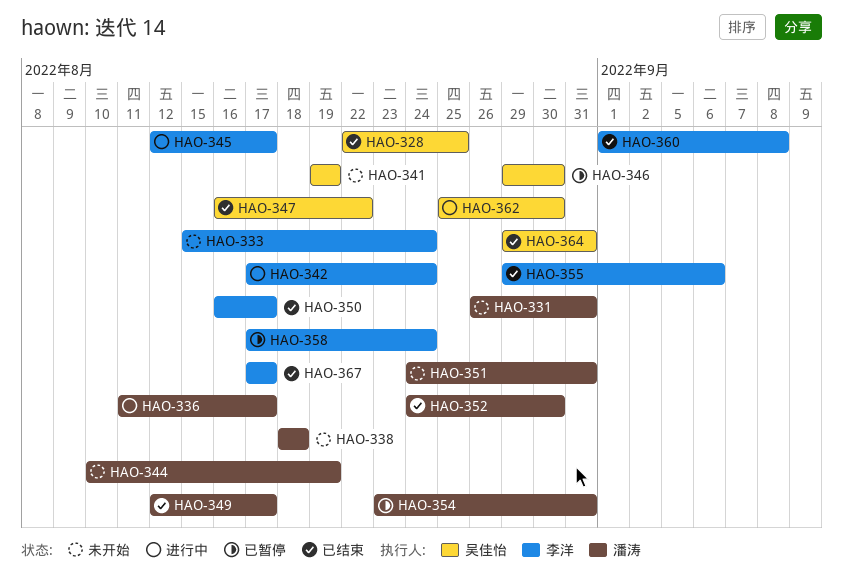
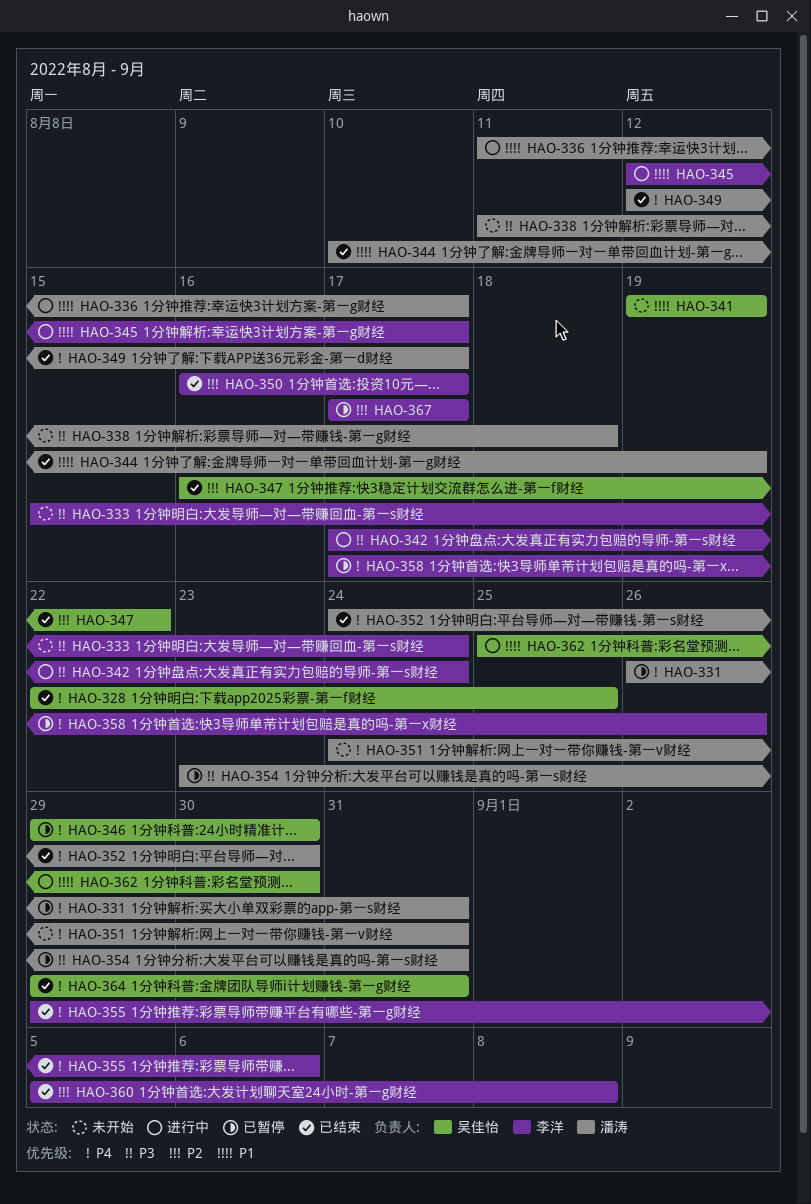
HAO-331, status: 未开始 -> 已暂停
HAO-338, start: Aug 18 -> Aug 11
HAO-344, status: 未开始 -> 已结束
HAO-358, due: Aug 24 -> Aug 26
HAO-360, start: Sep 1 -> Sep 5
HAO-367, status: 已结束 -> 已暂停

